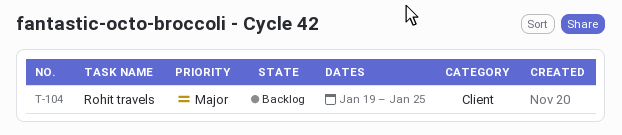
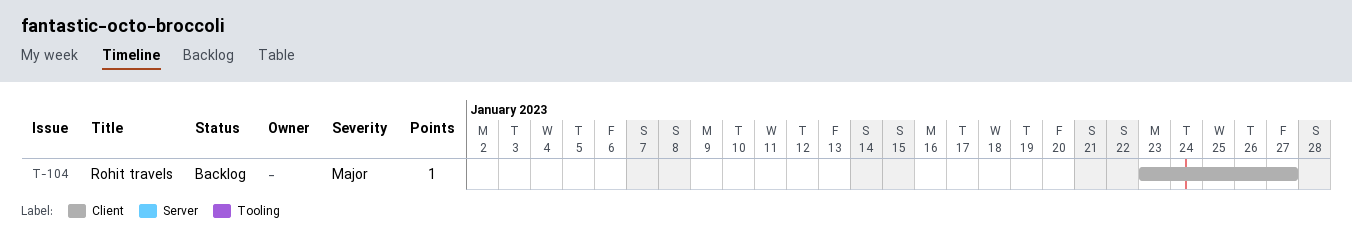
T-104, start: Jan 19 -> Jan 23
T-104, due: Jan 25 -> Jan 27

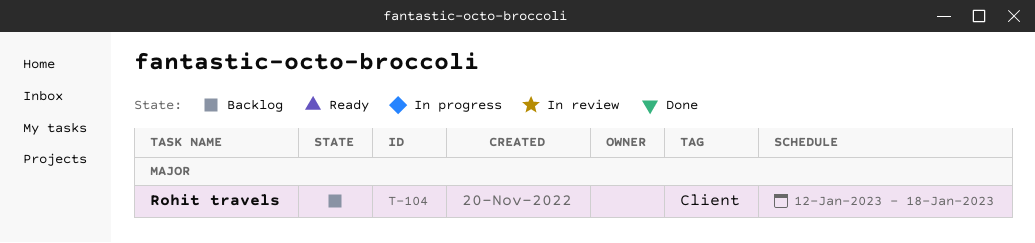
T-104, start: Jan 23 -> Jan 12
T-104, due: Jan 27 -> Jan 18

